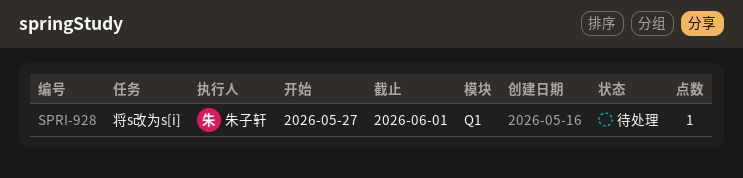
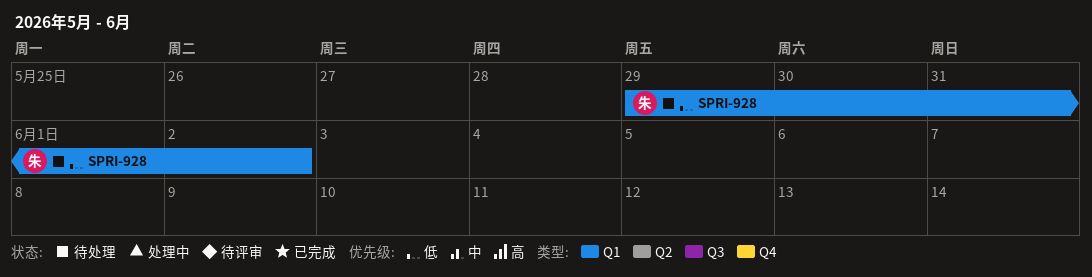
SPRI-928, start: May 27 -> May 29
SPRI-928, due: Jun 1 -> Jun 2

